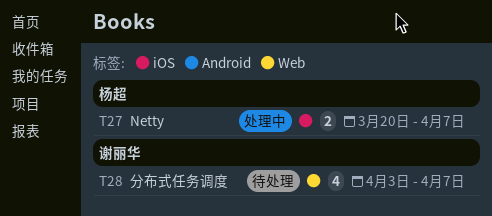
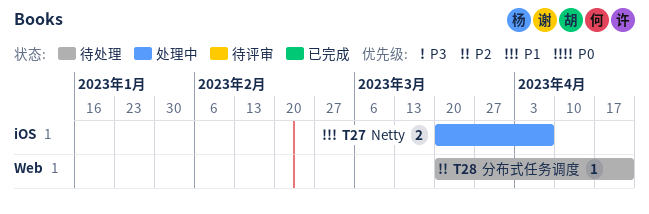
T28, estimate: 4 -> 1
T28, start: Apr 3 -> Mar 20
T28, due: Apr 7 -> Apr 21

